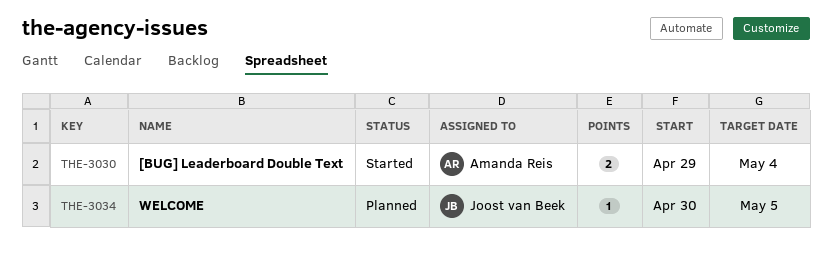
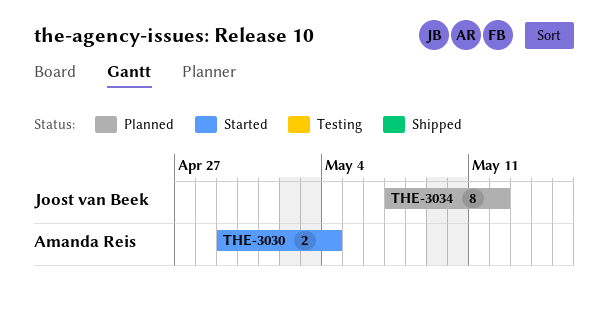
THE-3034, estimate: 1 -> 8
THE-3034, start: Apr 30 -> May 7
THE-3034, due: May 5 -> May 12

